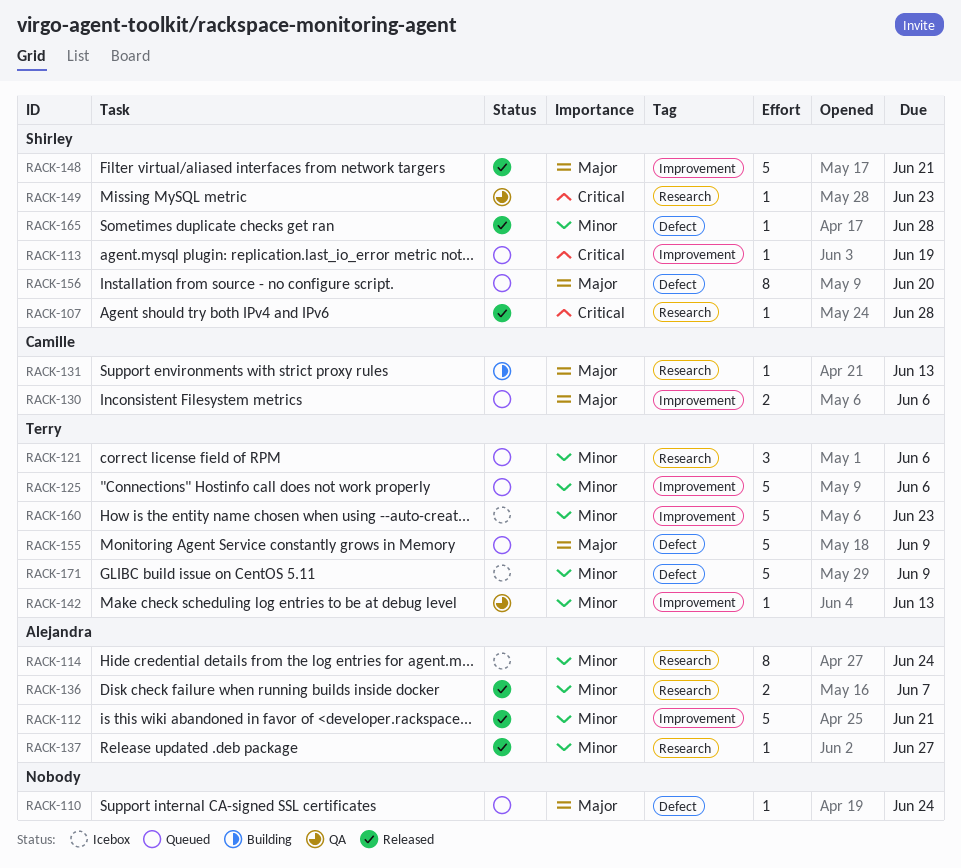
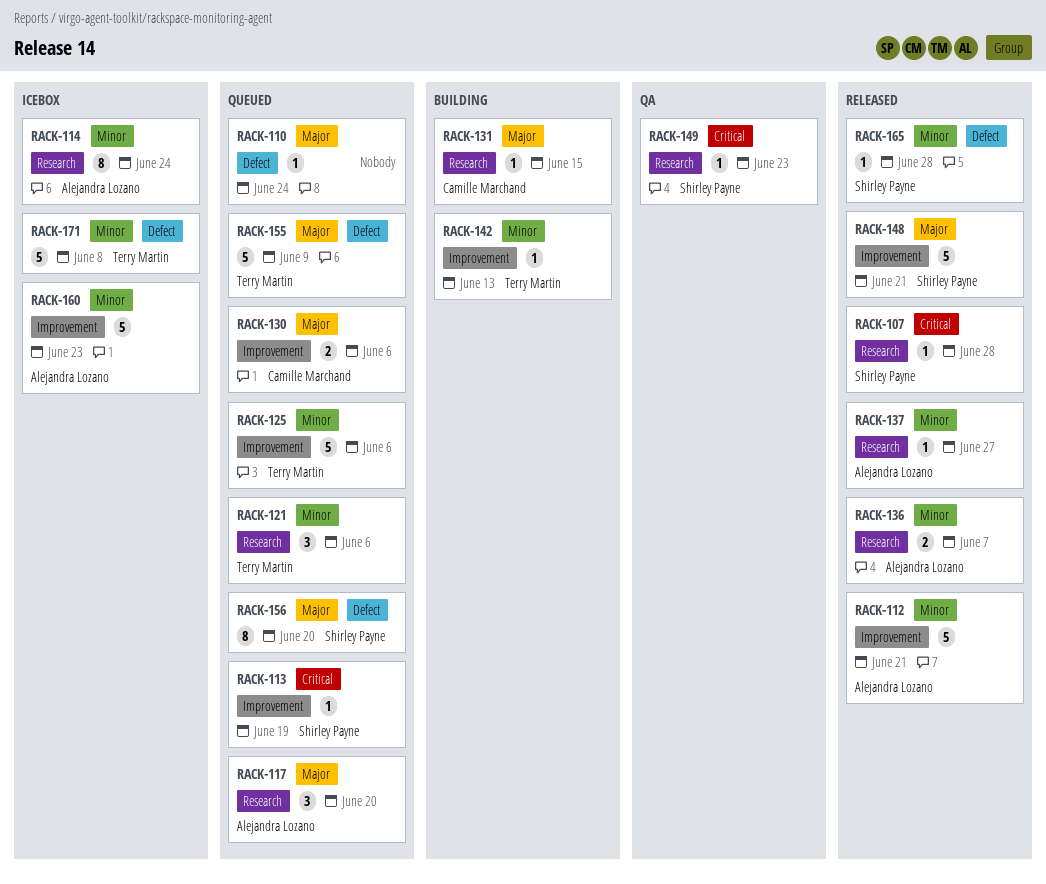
RACK-117: none -> present
RACK-131, due: Jun 13 -> Jun 15
RACK-142, status: QA -> Building
RACK-160, owner: Terry Martin -> Alejandra Lozano
RACK-171, due: Jun 9 -> Jun 8

